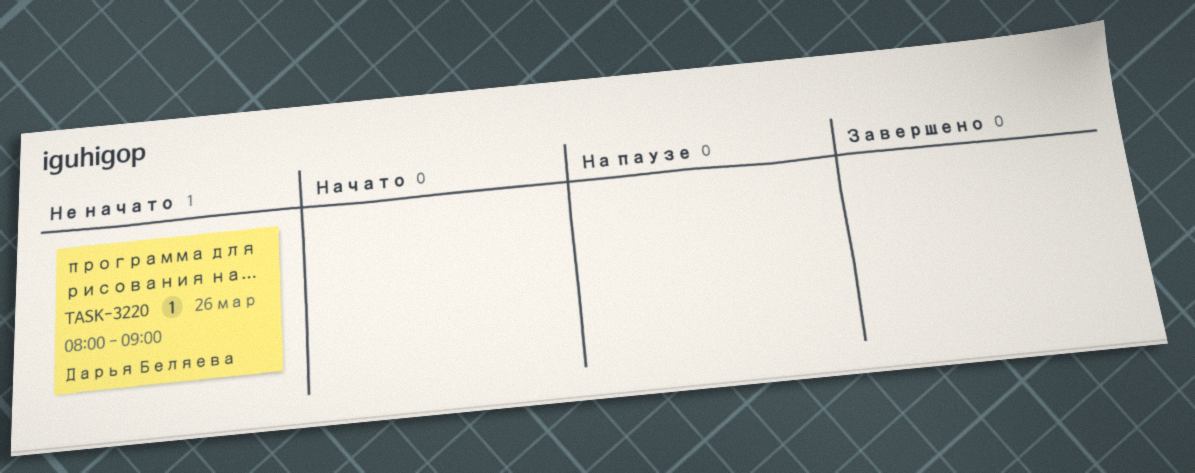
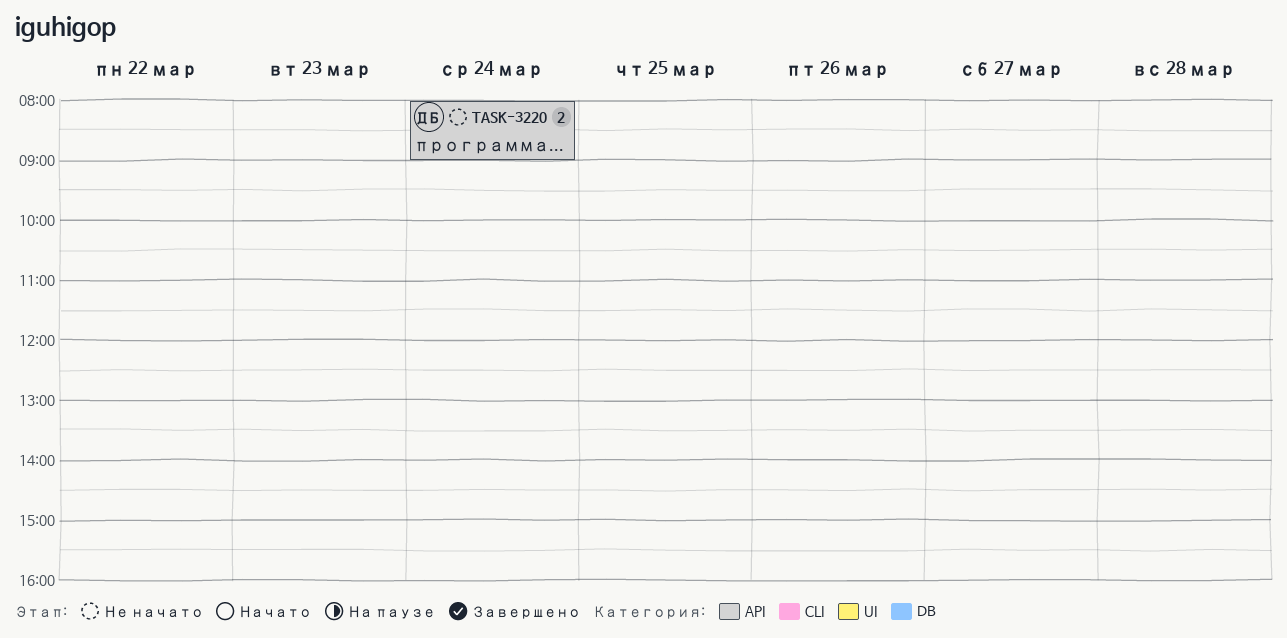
TASK-3220, estimate: 1 -> 2
TASK-3220, day: Mar 26 -> Mar 24

